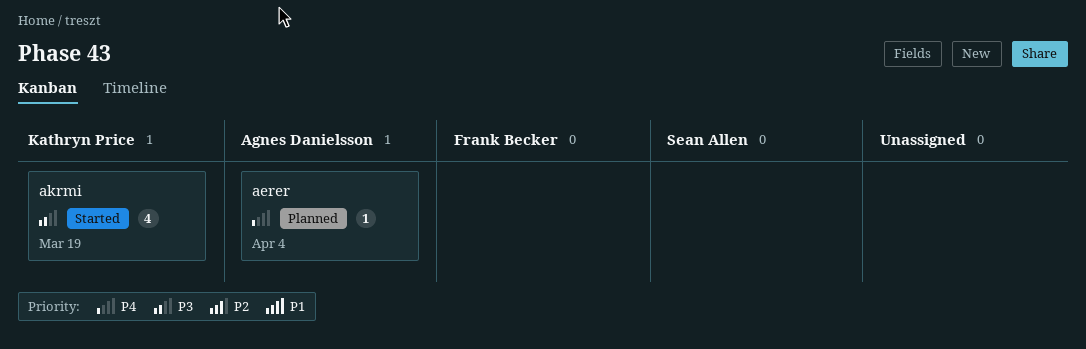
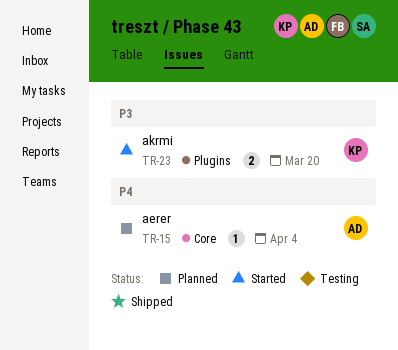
akrmi, estimate: 4 -> 2
akrmi, due: Mar 19 -> Mar 20

